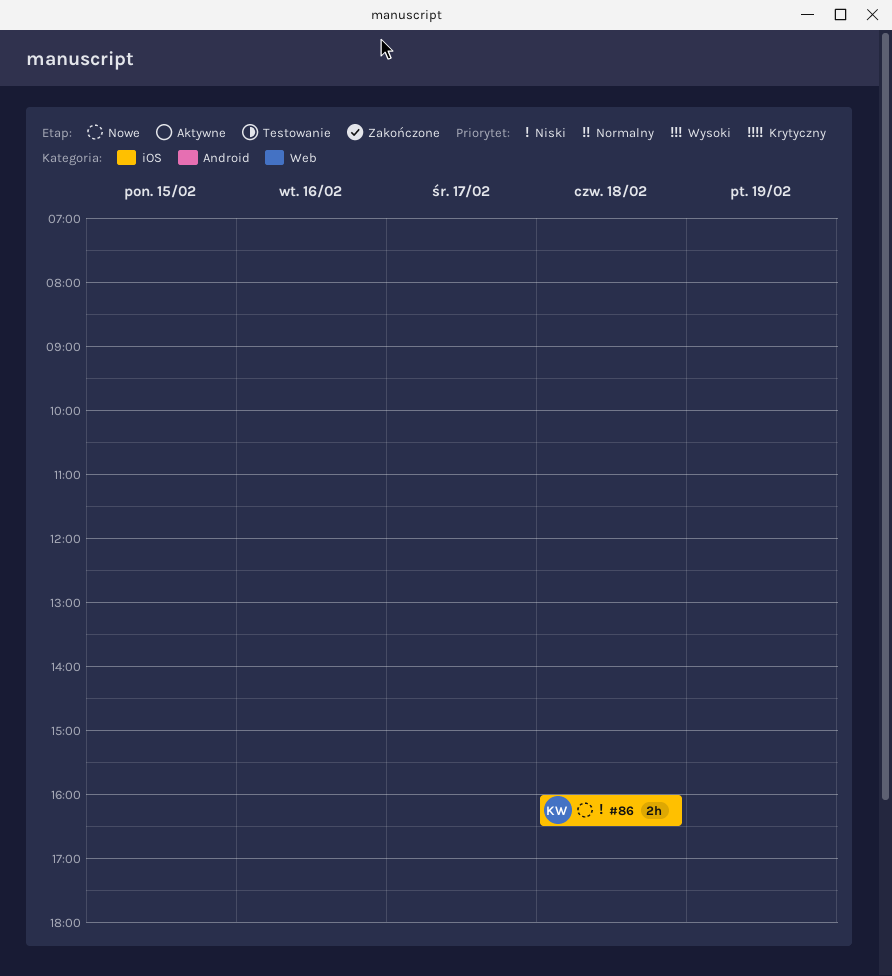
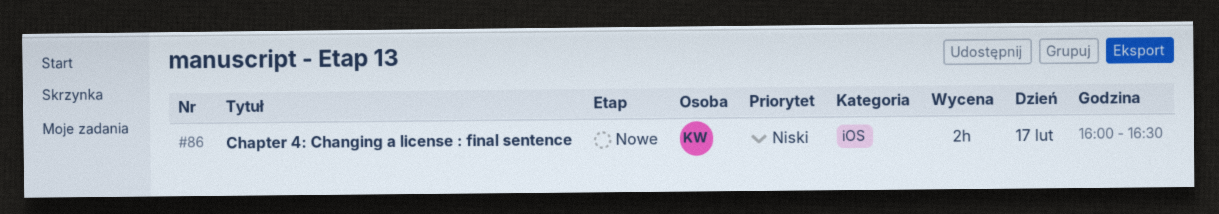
#86, day: Feb 18 -> Feb 17

